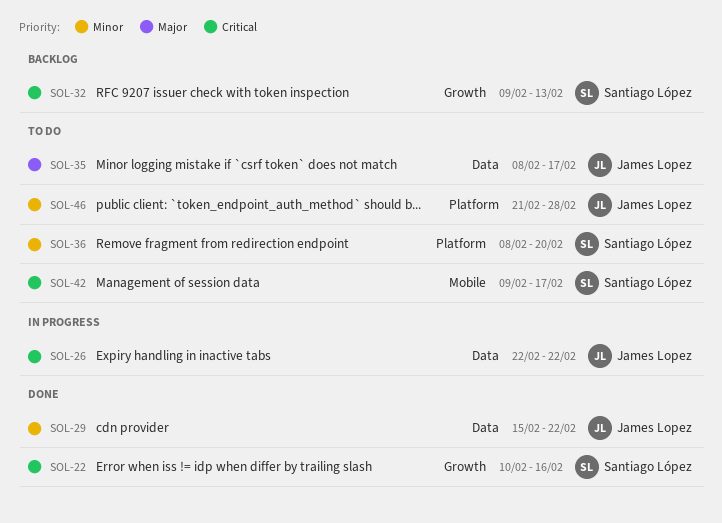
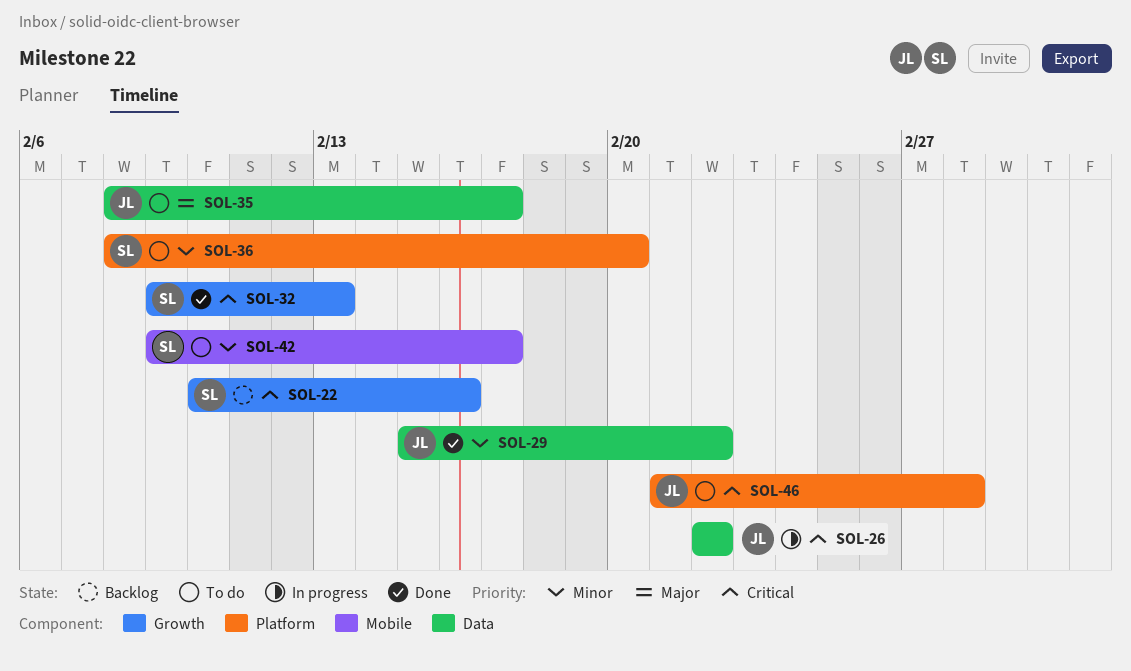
SOL-22, status: Done -> Backlog
SOL-32, status: Backlog -> Done
SOL-42, priority: Critical -> Minor
SOL-46, priority: Minor -> Critical

